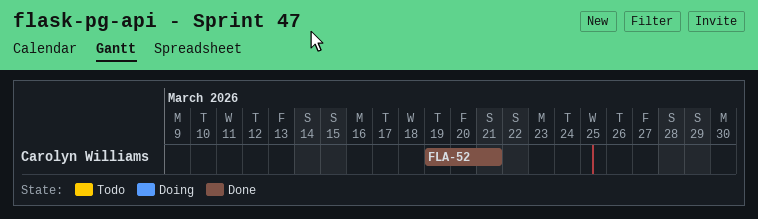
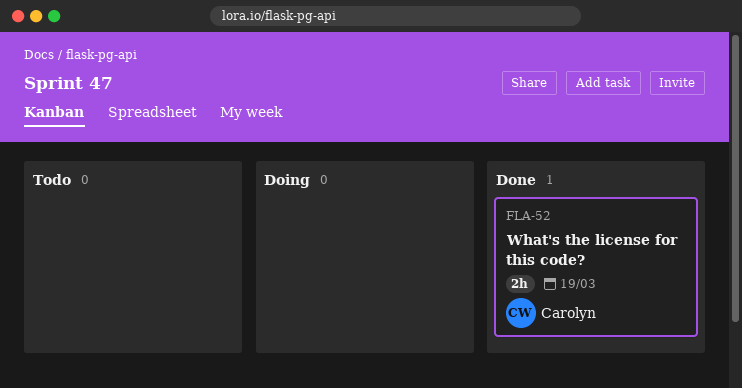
FLA-52, due: Mar 21 -> Mar 19

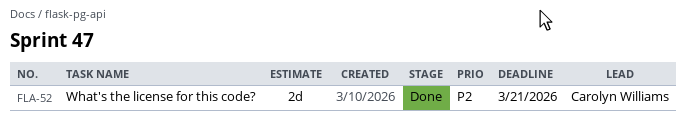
FLA-52, estimate: 2h -> 2d
FLA-52, due: Mar 19 -> Mar 21

